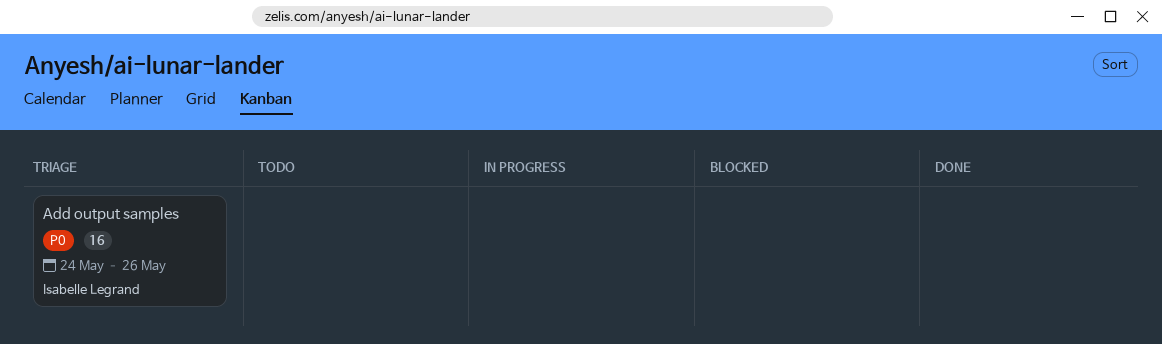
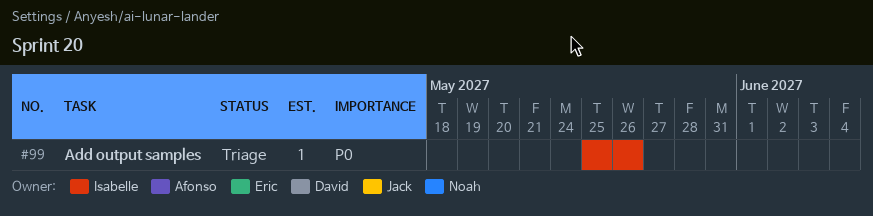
Add output samples, estimate: 16 -> 1
Add output samples, start: May 24 -> May 25

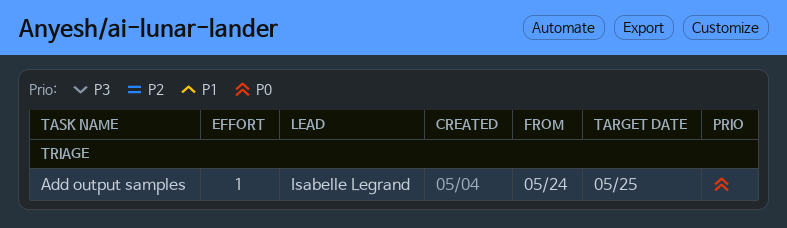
Add output samples, start: May 25 -> May 24
Add output samples, due: May 26 -> May 25

